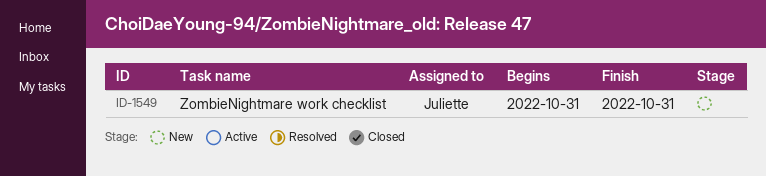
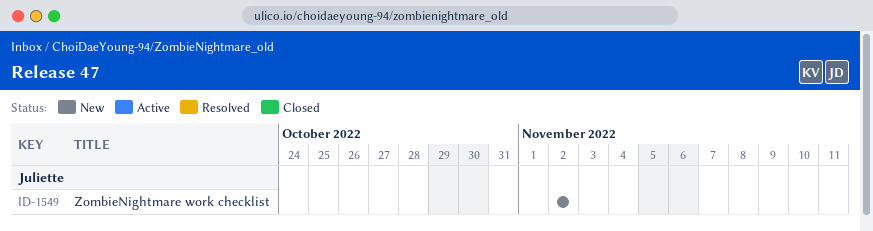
ID-1549, start: Oct 31 -> Nov 2
ID-1549, due: Oct 31 -> Nov 2

